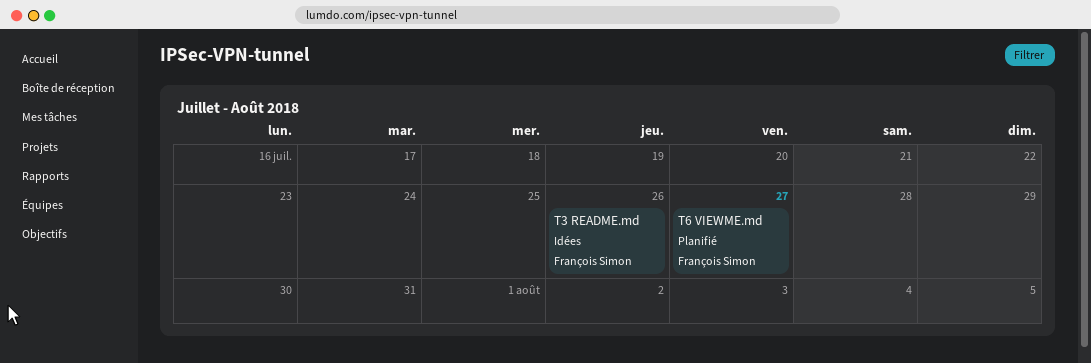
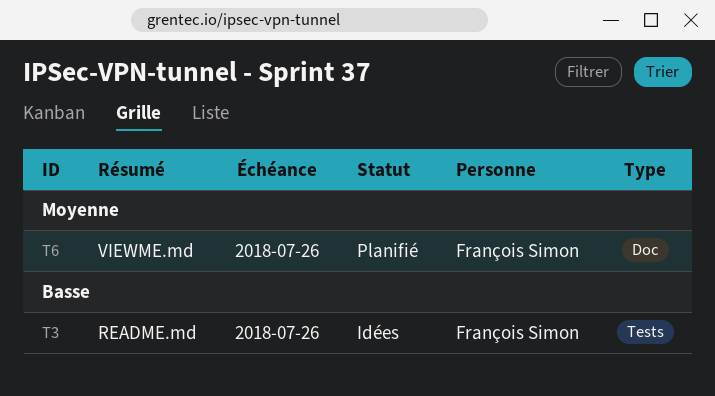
T6, due: Jul 27 -> Jul 26

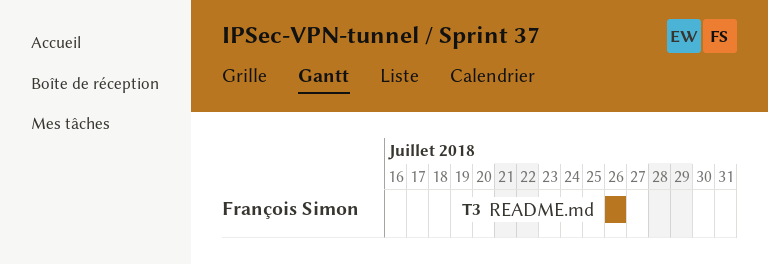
T6: present -> none

